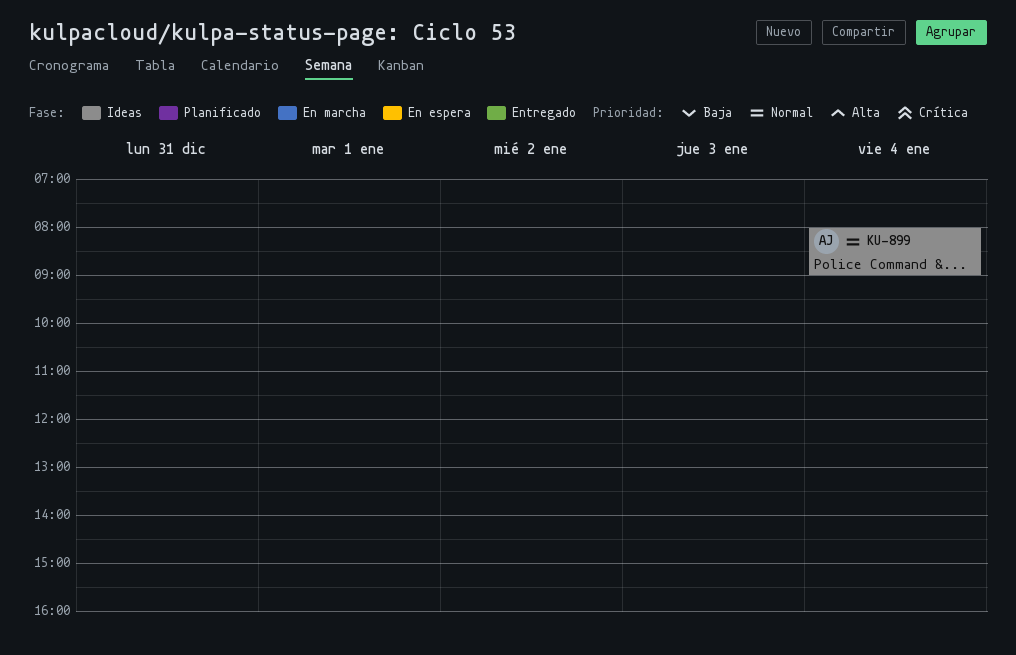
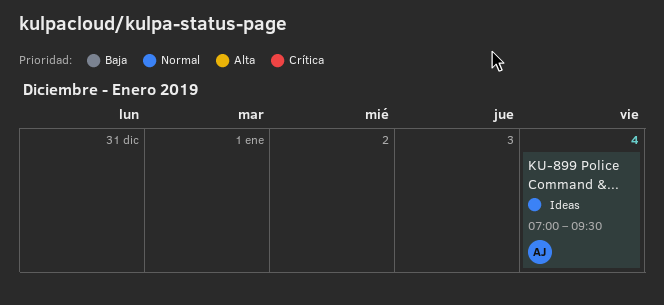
KU-899, begins: 08:00 -> 07:00
KU-899, ends: 09:00 -> 09:30

